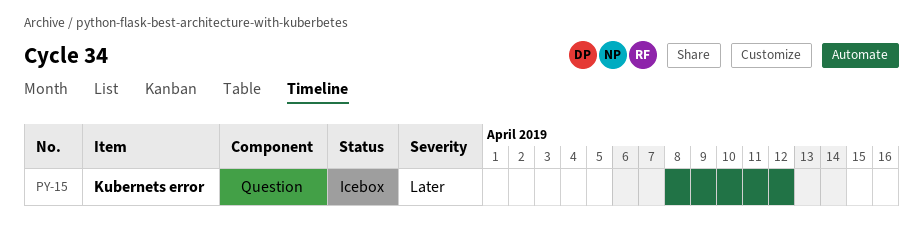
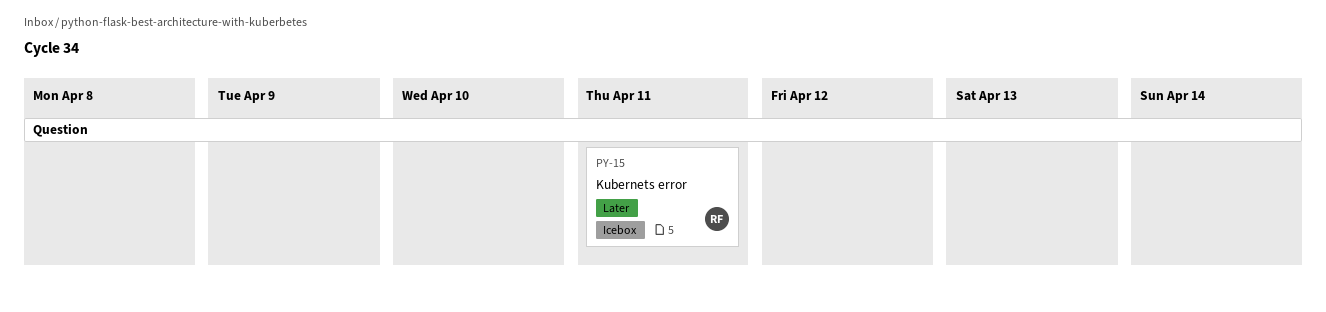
PY-15, due: Apr 12 -> Apr 11

